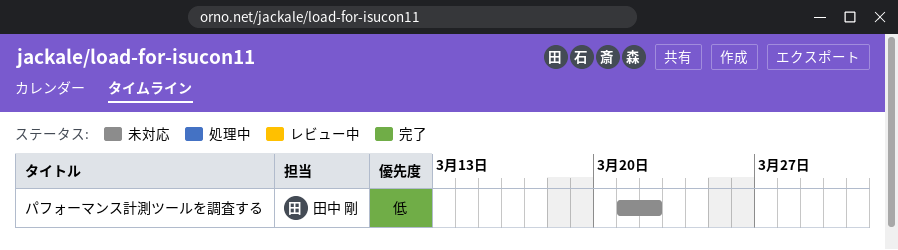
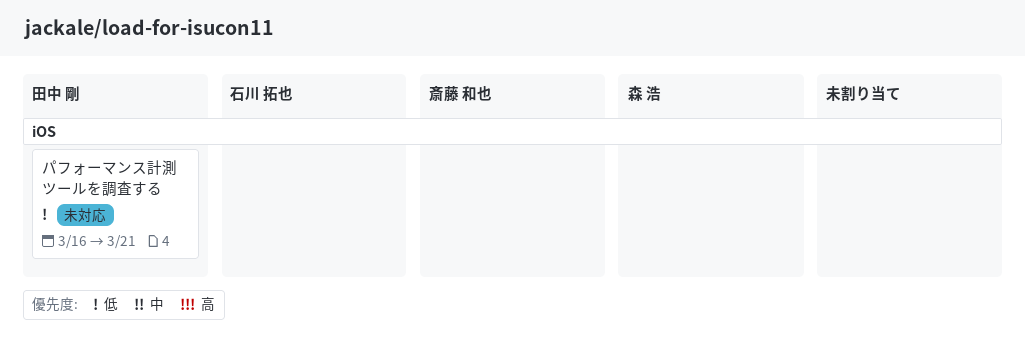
パフォーマンス計測ツールを調査する, start: Mar 21 -> Mar 16
パフォーマンス計測ツールを調査する, due: Mar 22 -> Mar 21

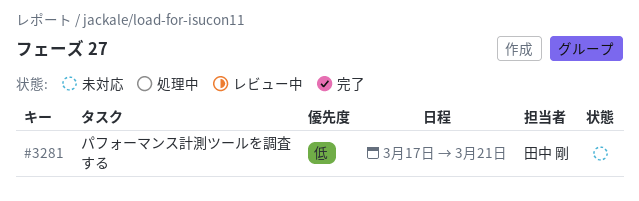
パフォーマンス計測ツールを調査する, start: Mar 16 -> Mar 17

